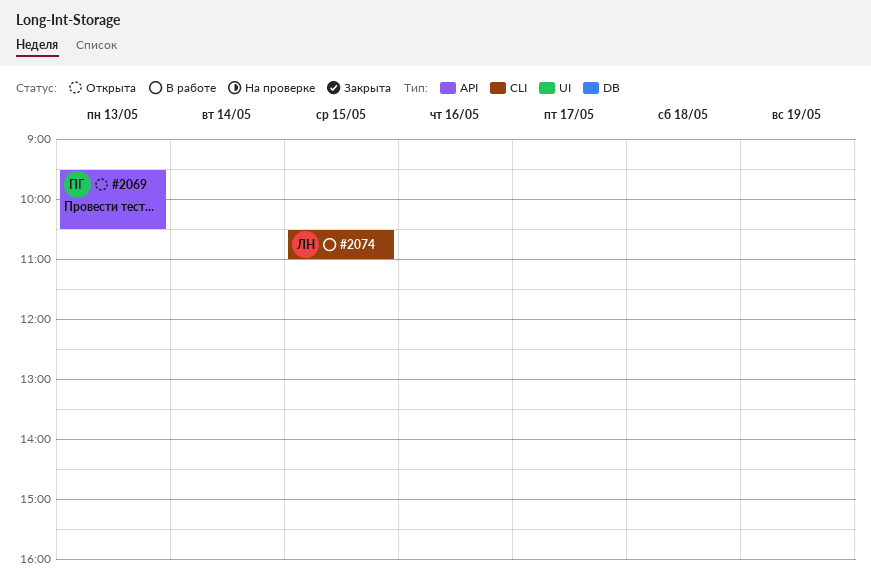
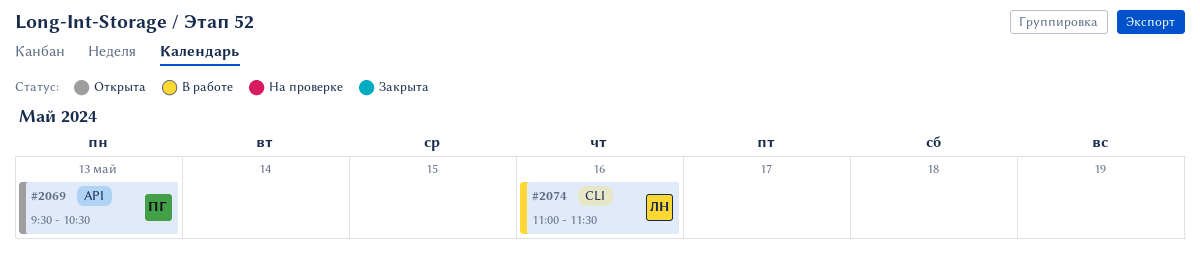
#2074, day: May 15 -> May 16
#2074, begins: 10:30 -> 11:00
#2074, ends: 11:00 -> 11:30

